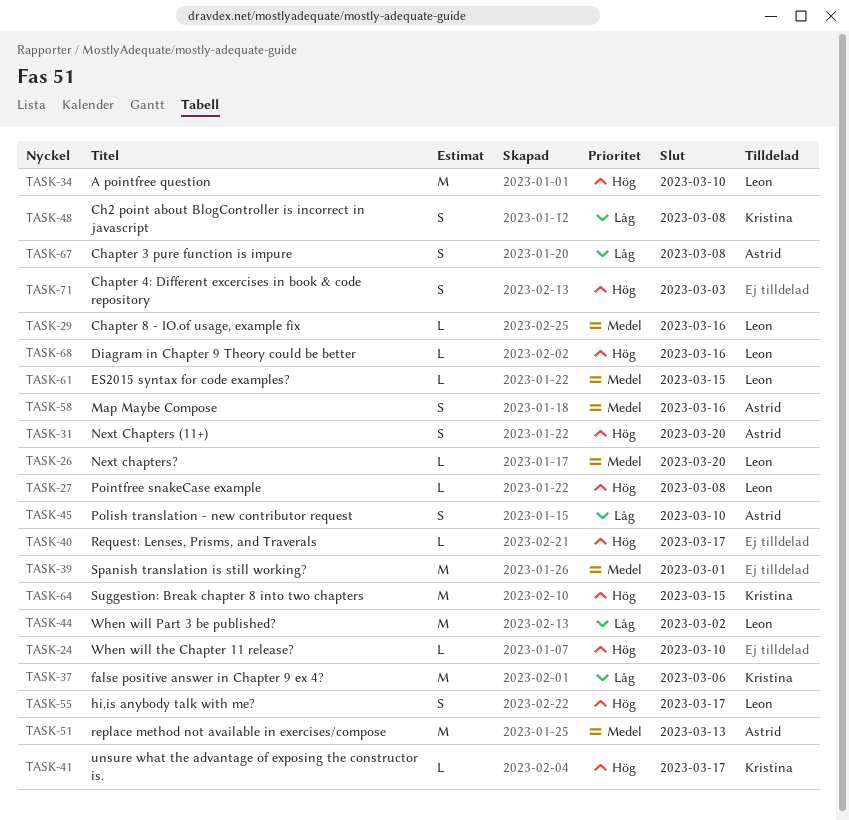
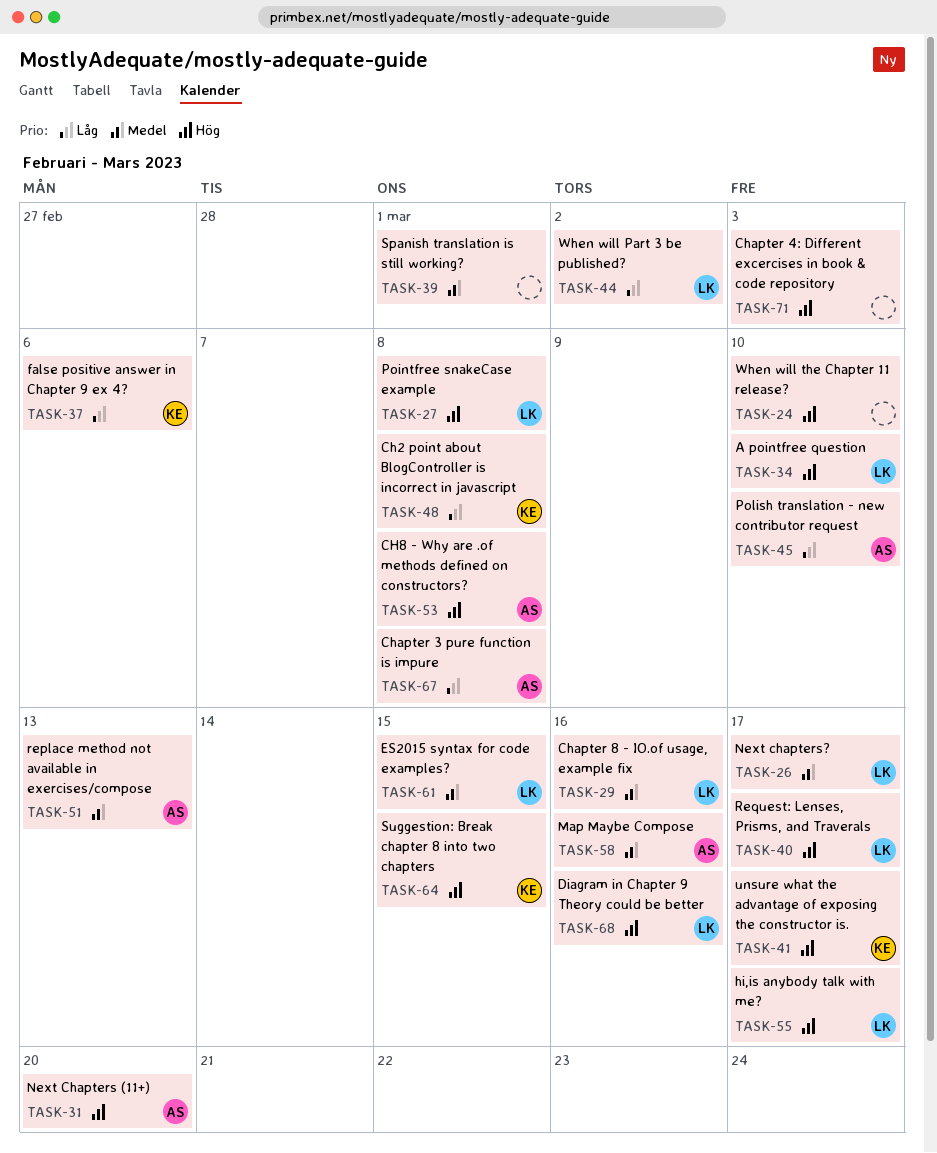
TASK-26, due: Mar 20 -> Mar 17
TASK-40, owner: none -> Leon
TASK-53: none -> present

